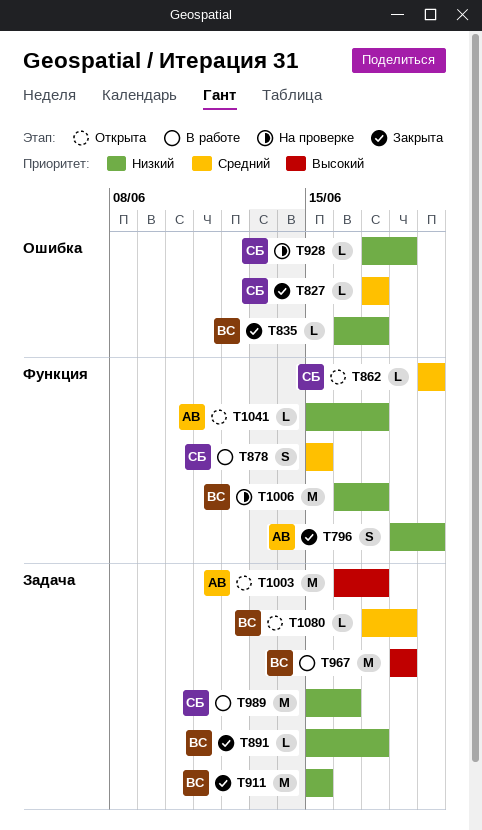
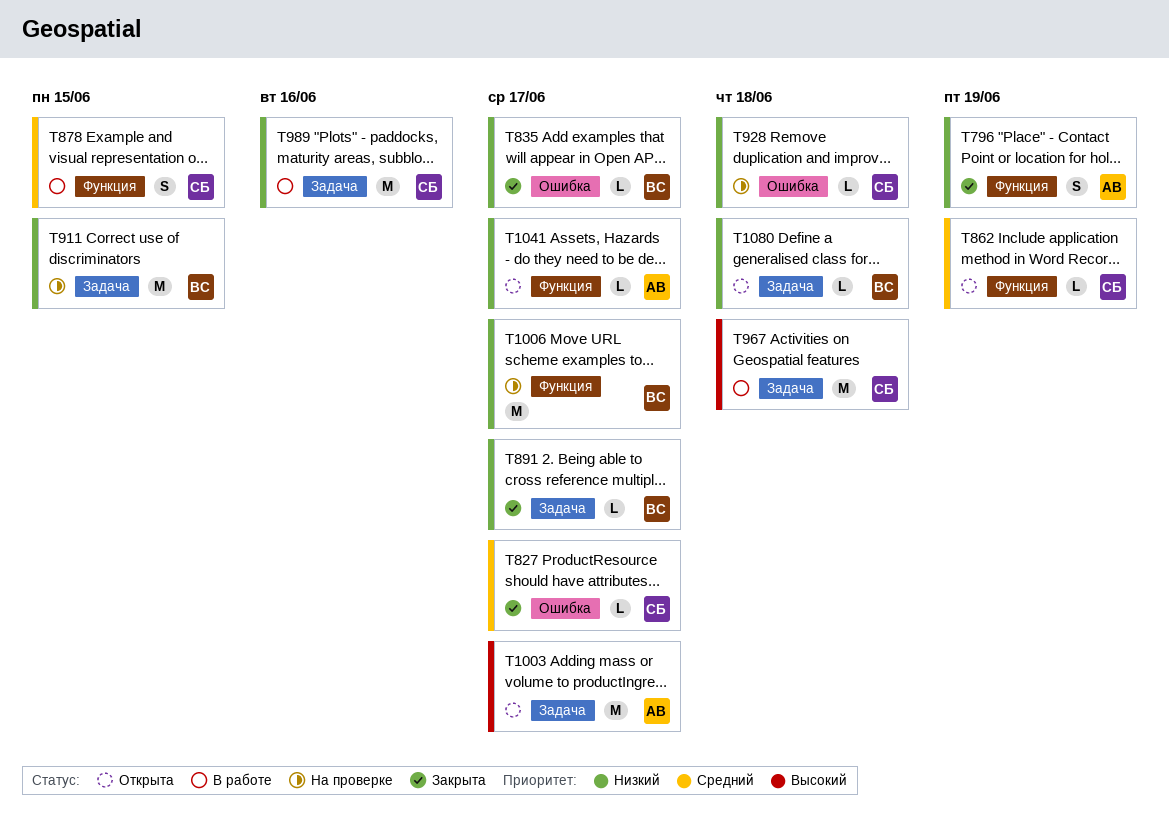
T911, status: Закрыта -> На проверке
T967, owner: ВС -> СБ
T1080, priority: Средний -> Низкий

